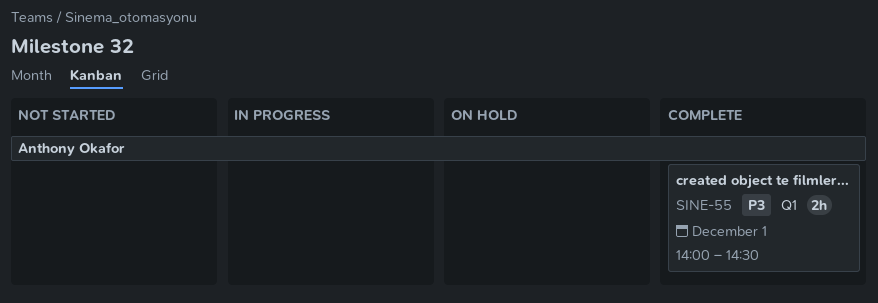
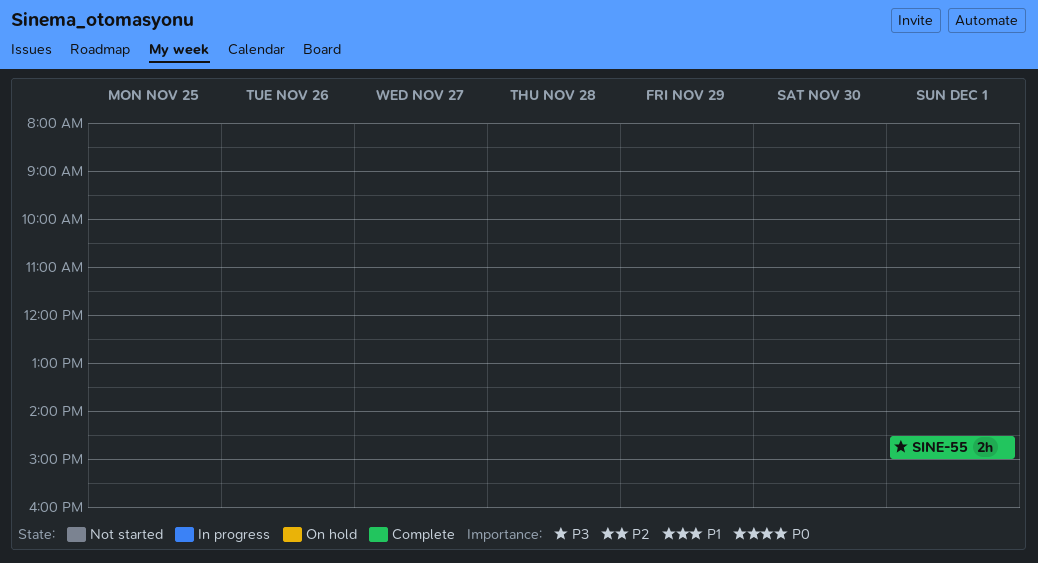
SINE-55, begins: 14:00 -> 14:30
SINE-55, ends: 14:30 -> 15:00

